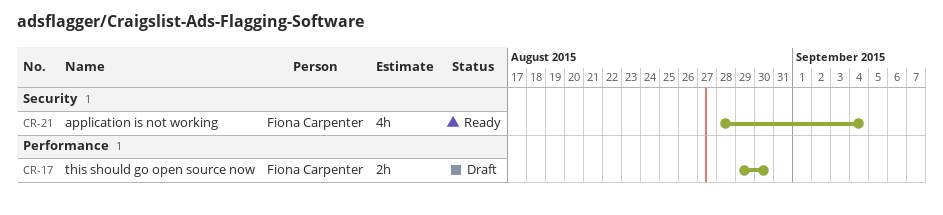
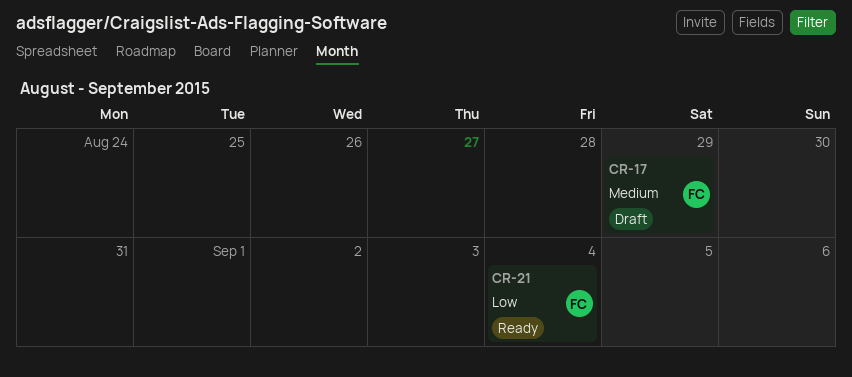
CR-17, due: Aug 30 -> Aug 29

